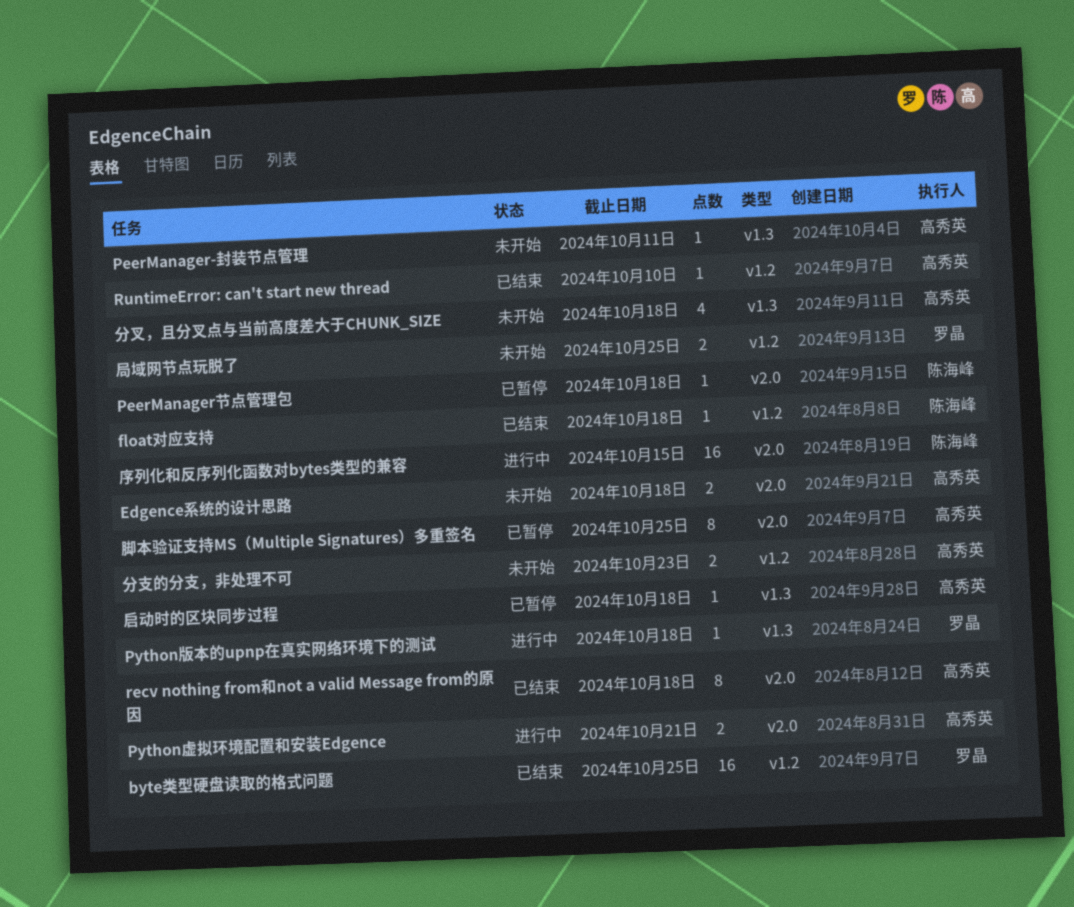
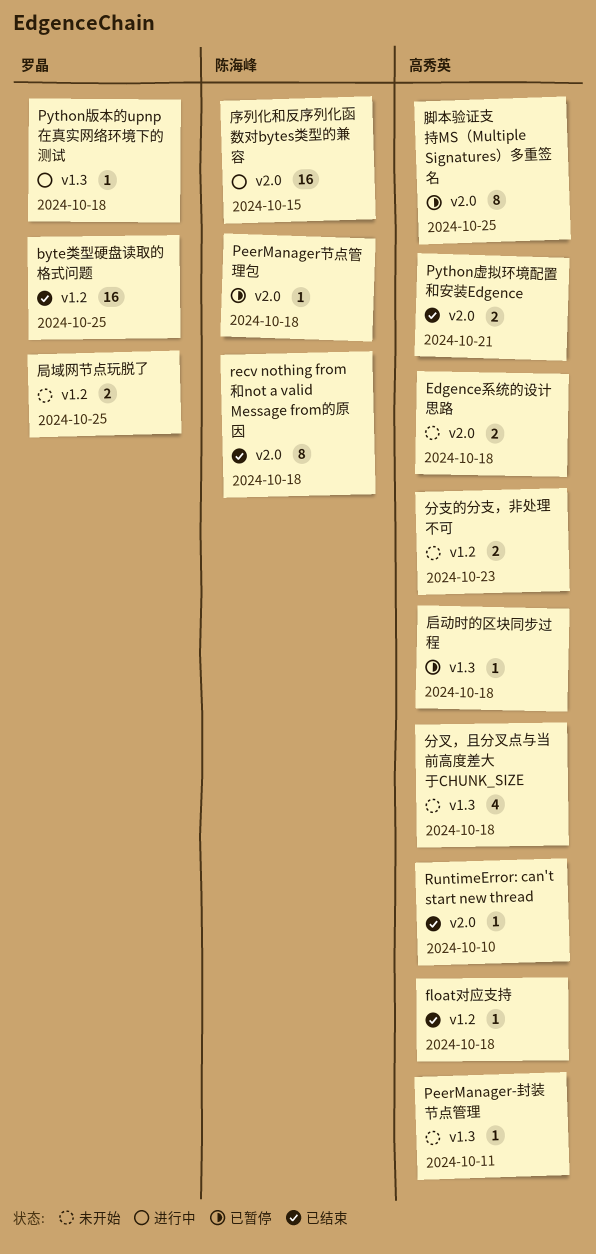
float对应支持, owner: 陈海峰 -> 高秀英
Python虚拟环境配置和安装Edgence, status: 进行中 -> 已结束
recv nothing from和not a valid Message from的原因, owner: 高秀英 -> 陈海峰
RuntimeError: can't start new thread, label: v1.2 -> v2.0

